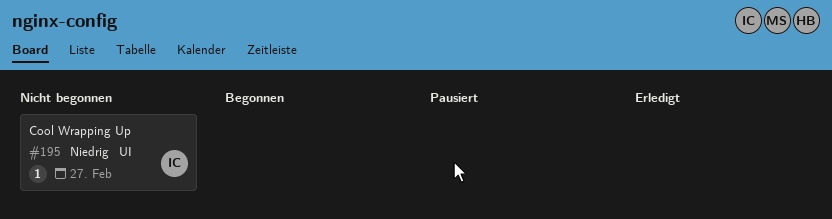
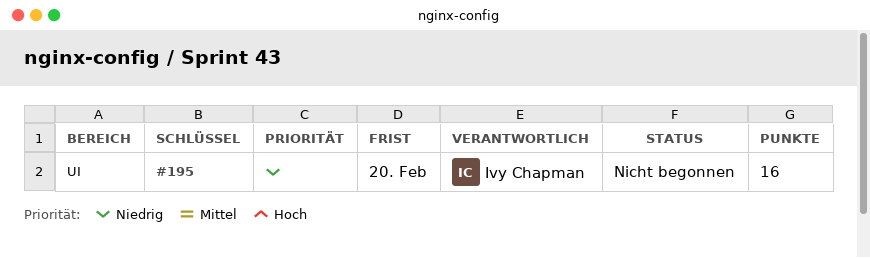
#195, estimate: 1 -> 16
#195, due: Feb 27 -> Feb 20

